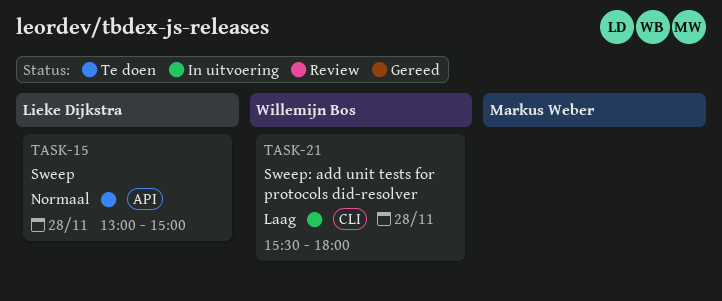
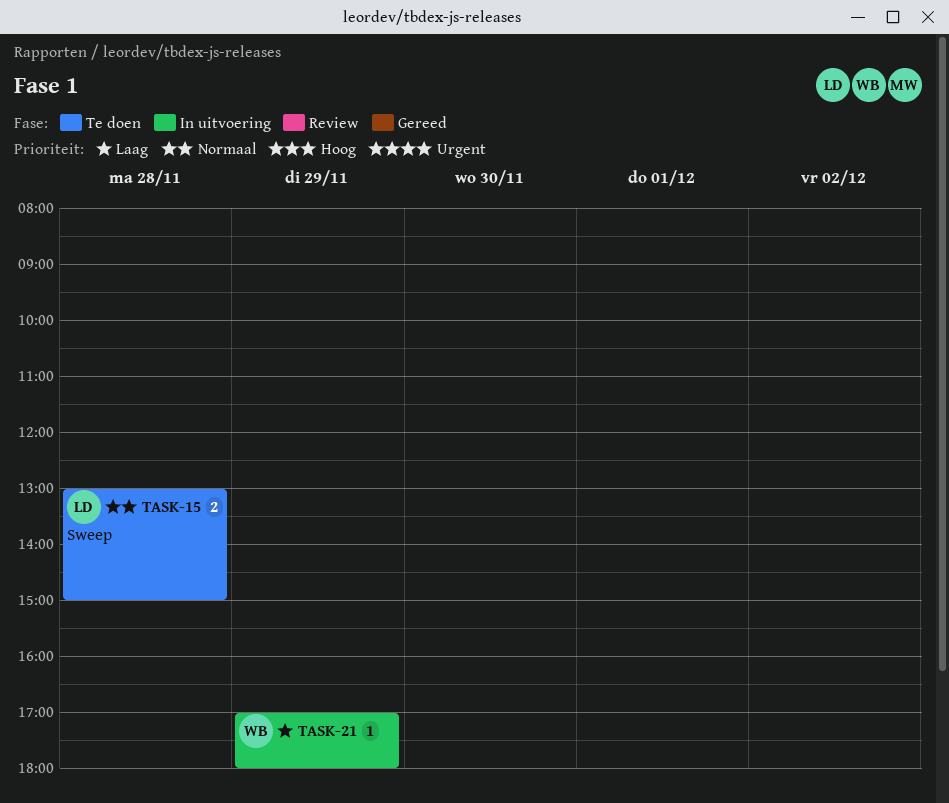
TASK-21, day: Nov 28 -> Nov 29
TASK-21, begins: 15:30 -> 17:00

